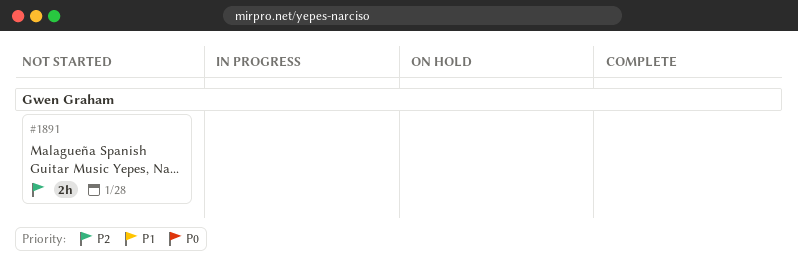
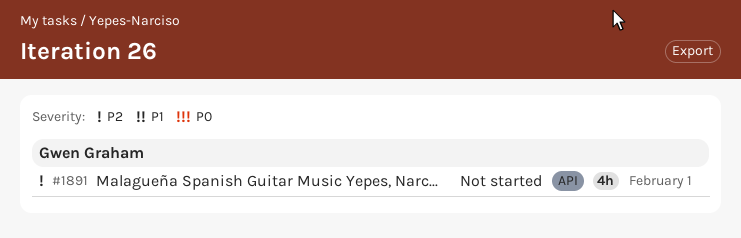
#1891, estimate: 2h -> 4h
#1891, due: Jan 28 -> Feb 1

